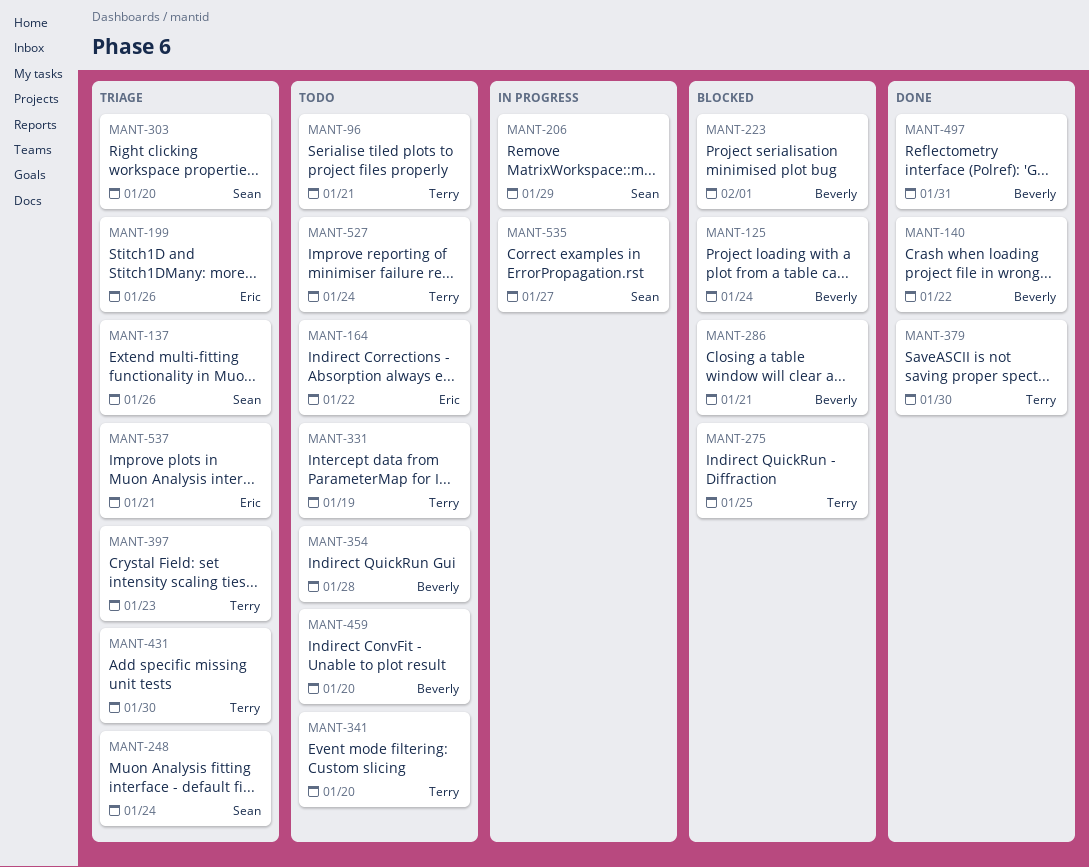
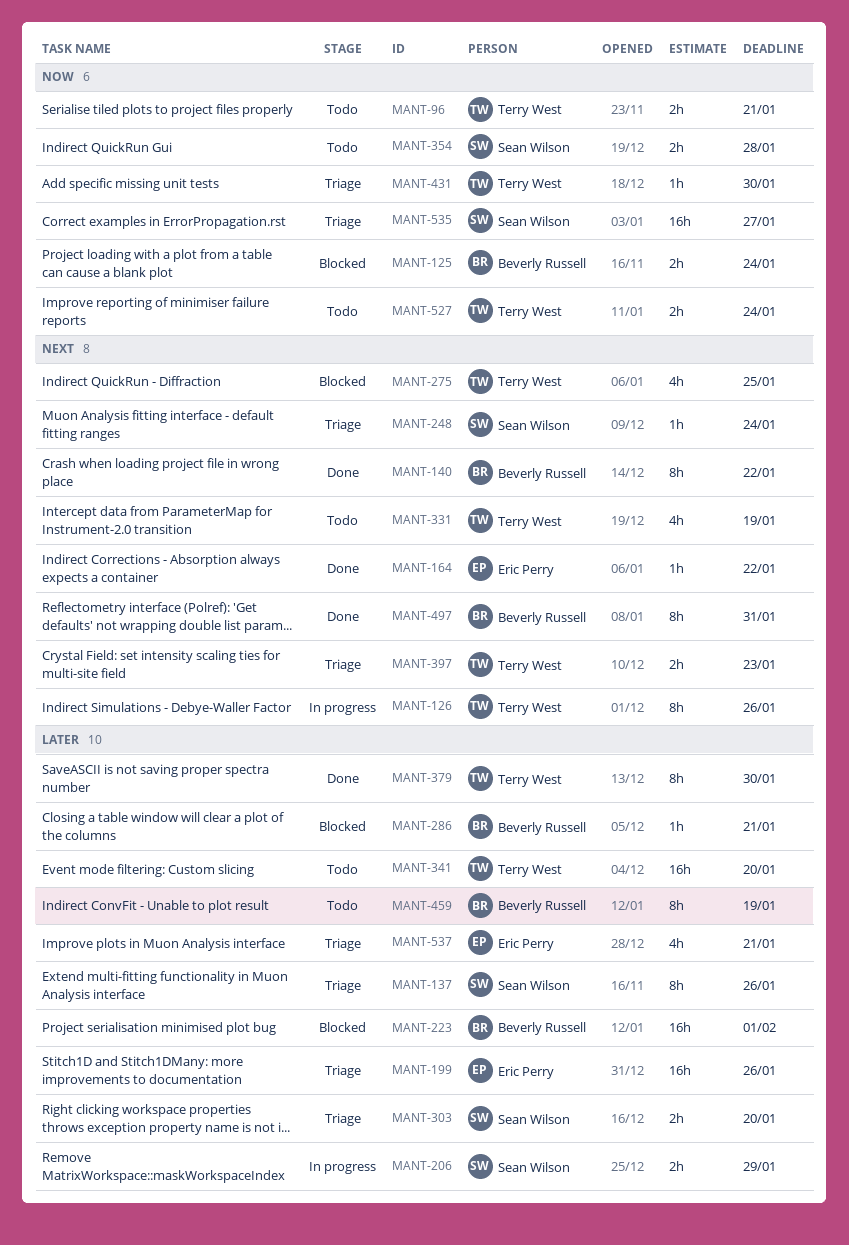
MANT-126: none -> present
MANT-164, status: Todo -> Done
MANT-354, owner: Beverly Russell -> Sean Wilson
MANT-459, due: Jan 20 -> Jan 19
MANT-535, status: In progress -> Triage

